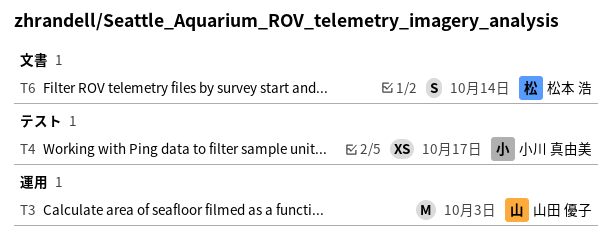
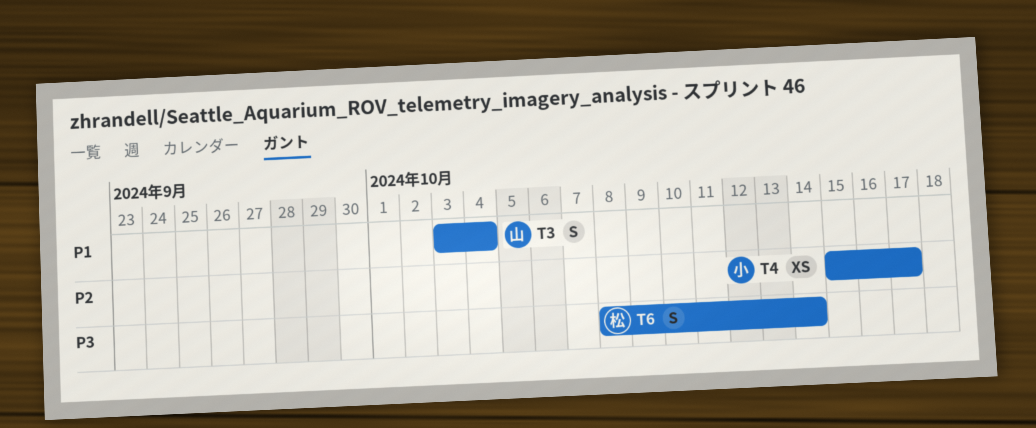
T3, estimate: M -> S
T3, due: Oct 3 -> Oct 4

